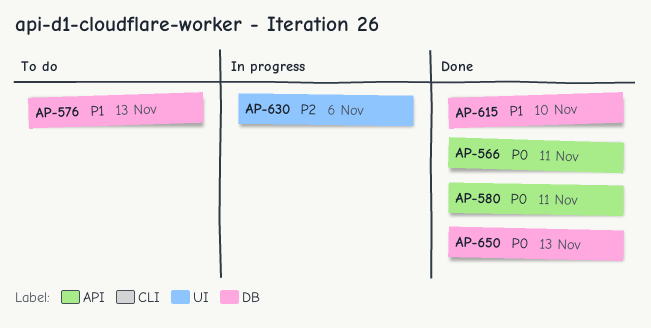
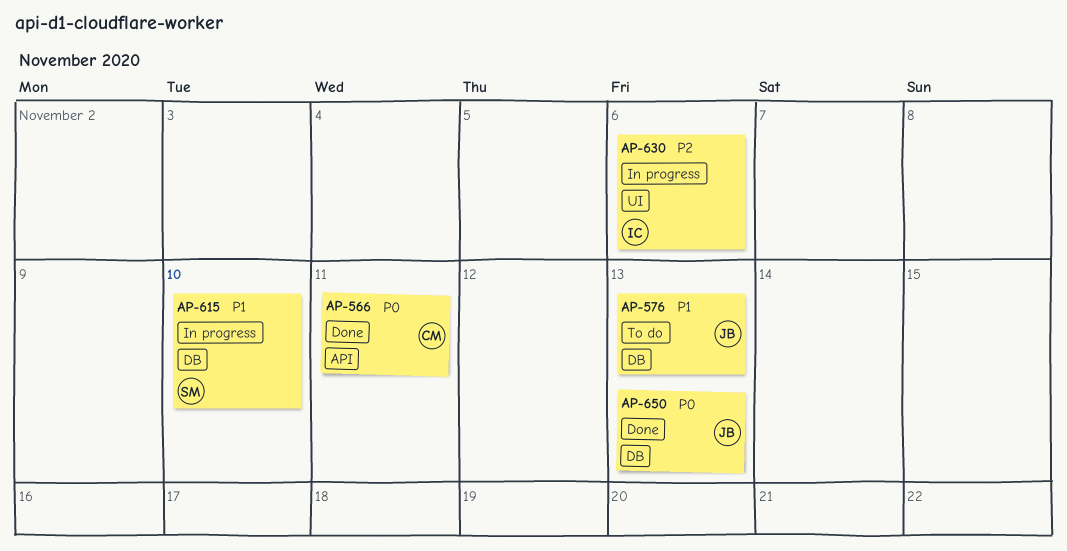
AP-580: present -> none
AP-615, status: Done -> In progress

